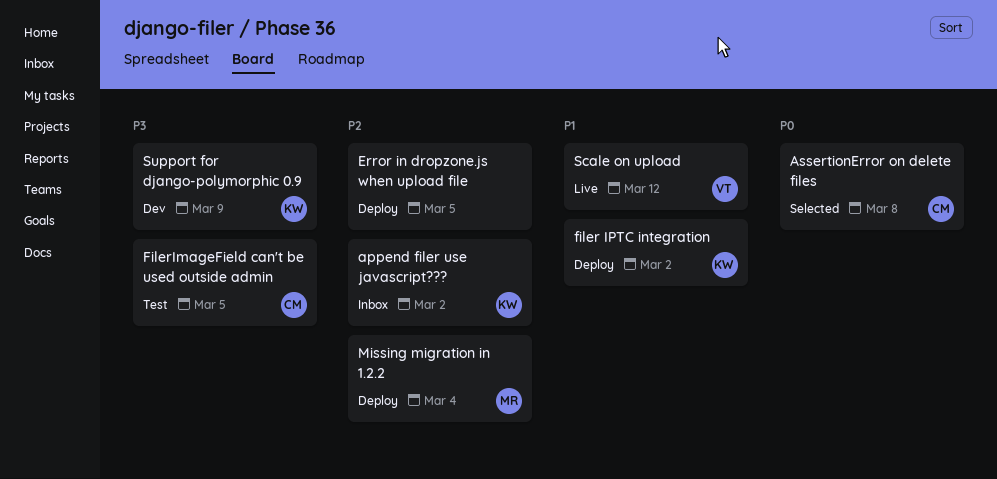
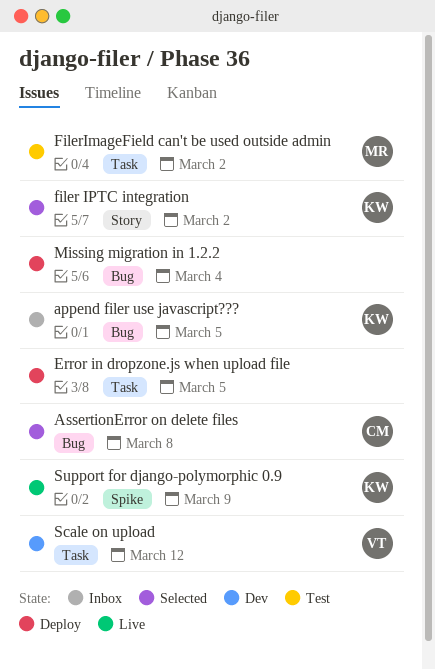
append filer use javascript???, due: Mar 2 -> Mar 5
filer IPTC integration, status: Deploy -> Selected
FilerImageField can't be used outside admin, owner: CM -> MR
FilerImageField can't be used outside admin, due: Mar 5 -> Mar 2
Missing migration in 1.2.2, owner: MR -> none
Scale on upload, status: Live -> Dev
Support for django-polymorphic 0.9, status: Dev -> Live

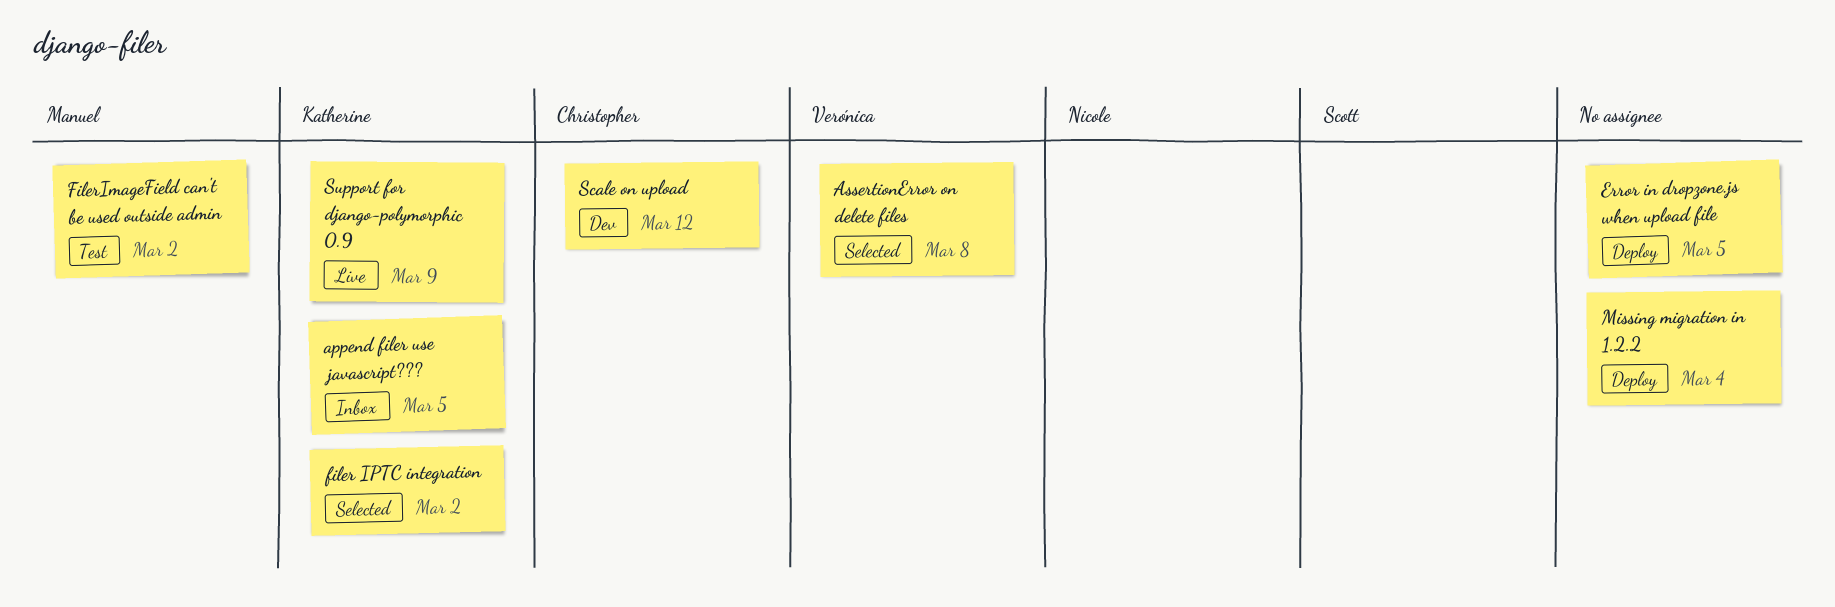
AssertionError on delete files, owner: Christopher -> Verónica
Scale on upload, owner: Verónica -> Christopher

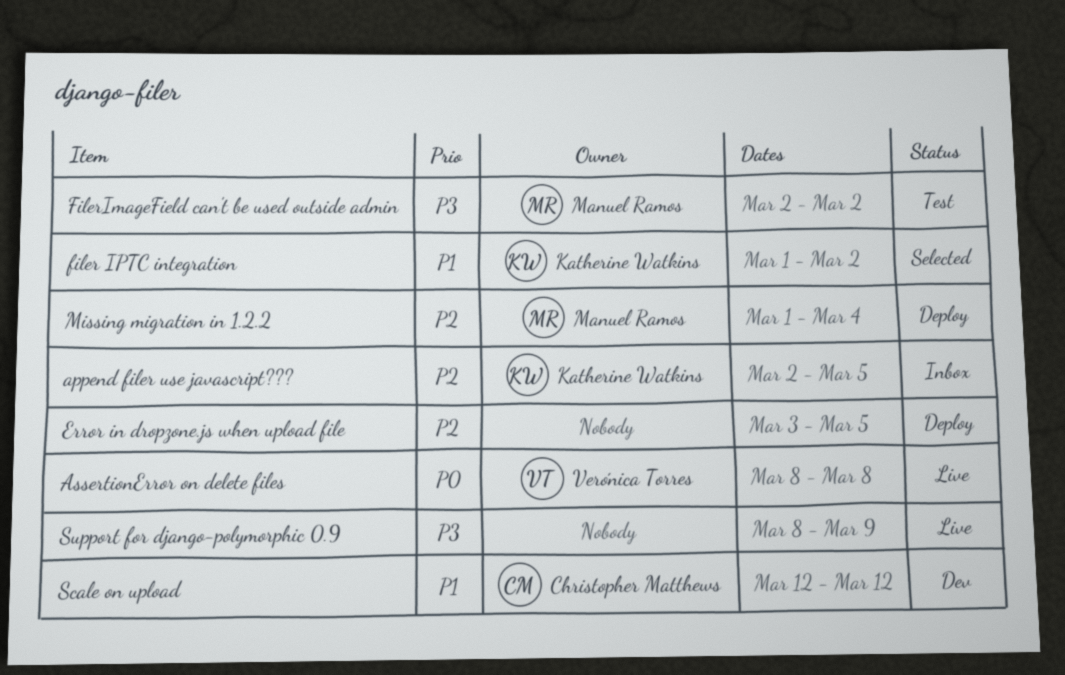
AssertionError on delete files, status: Selected -> Live
Missing migration in 1.2.2, owner: none -> Manuel Ramos
Support for django-polymorphic 0.9, owner: Katherine Watkins -> none

